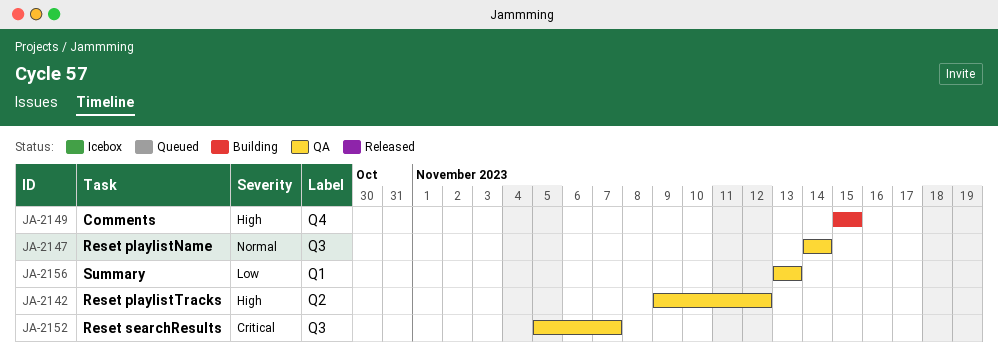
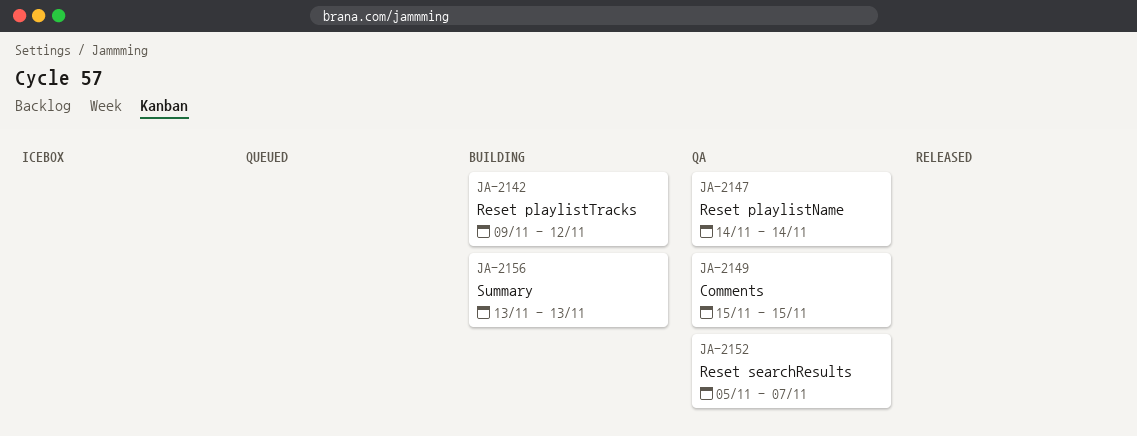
JA-2142, status: QA -> Building
JA-2149, status: Building -> QA
JA-2156, status: QA -> Building

